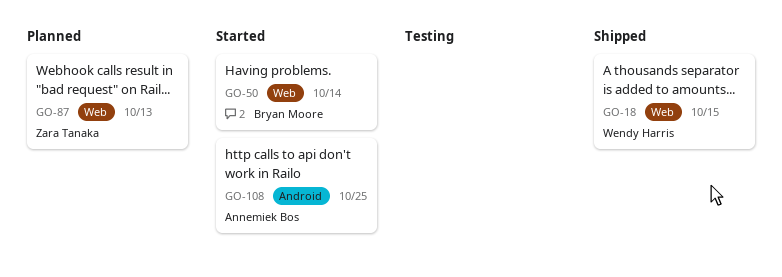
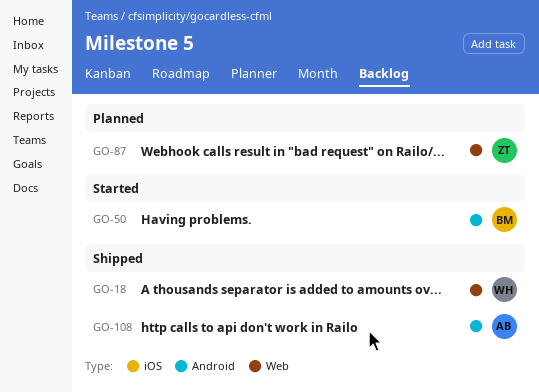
GO-50, label: Web -> Android
GO-108, status: Started -> Shipped

